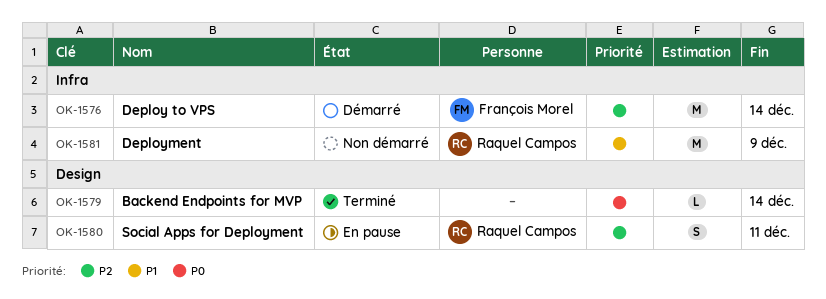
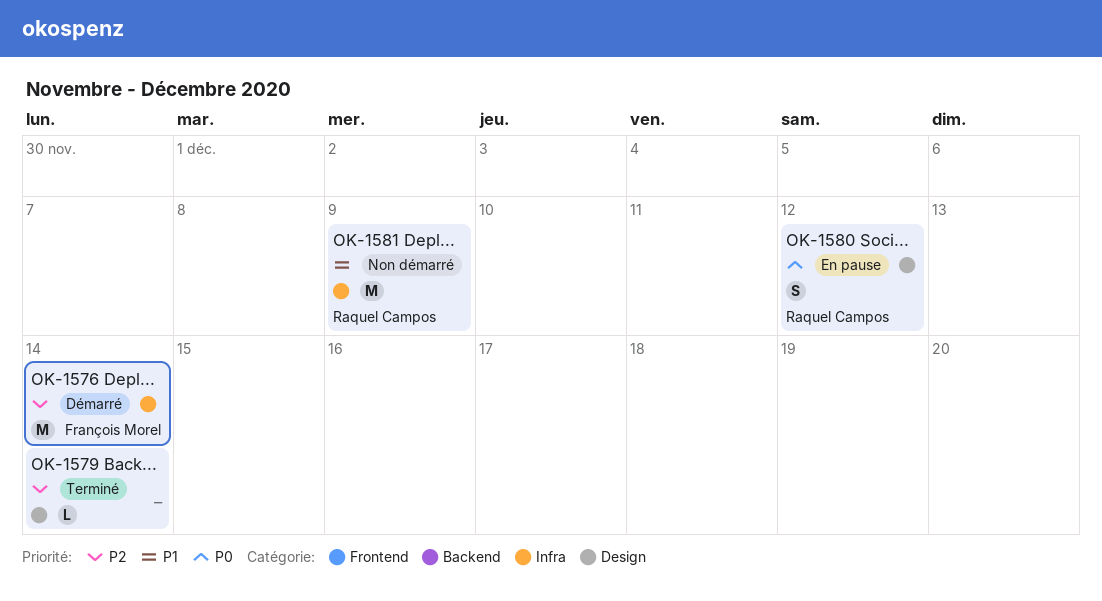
OK-1579, priority: P0 -> P2
OK-1580, priority: P2 -> P0
OK-1580, due: Dec 11 -> Dec 12

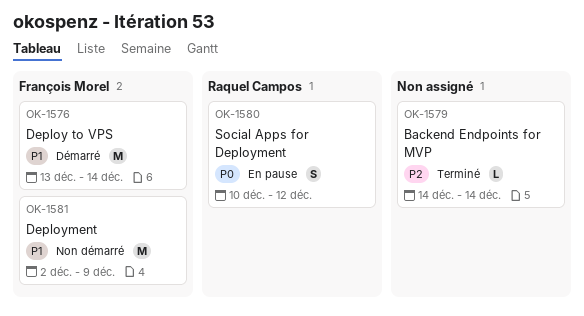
OK-1576, priority: P2 -> P1
OK-1581, owner: Raquel Campos -> François Morel

